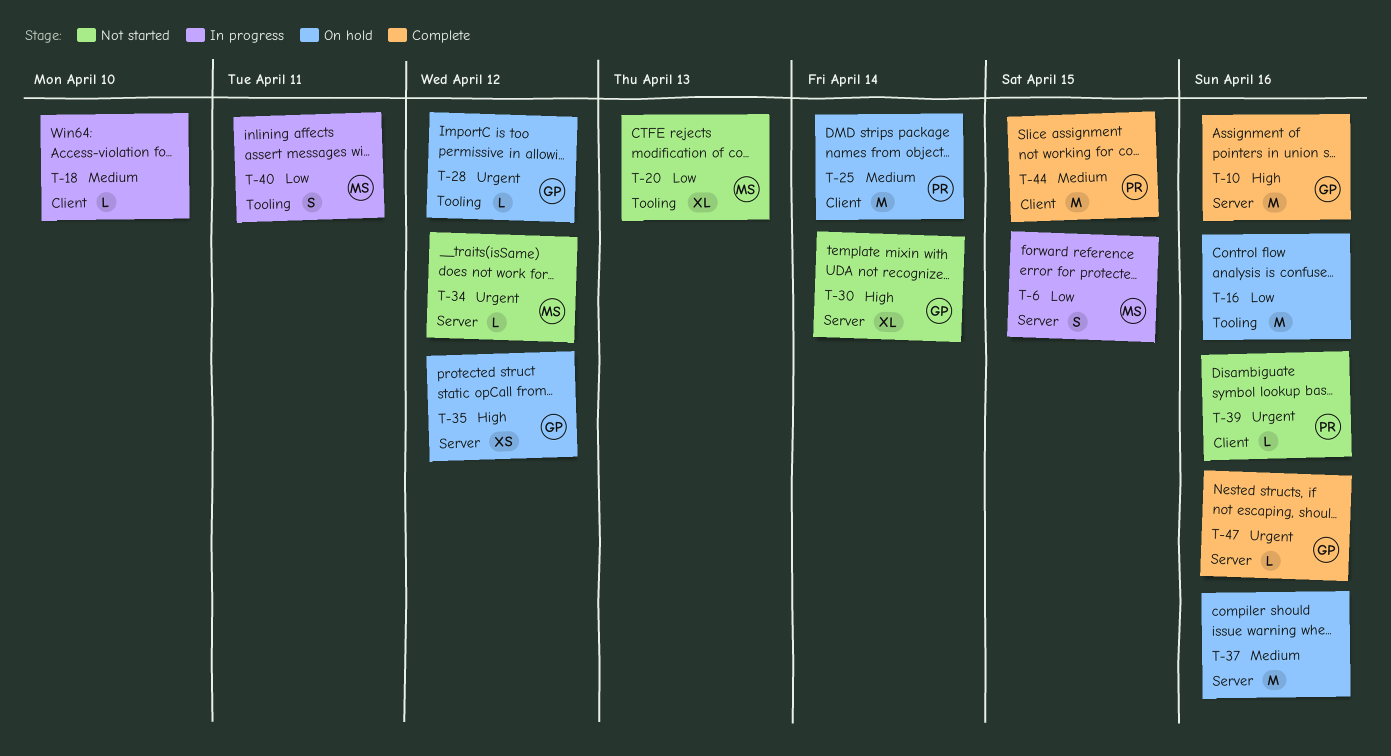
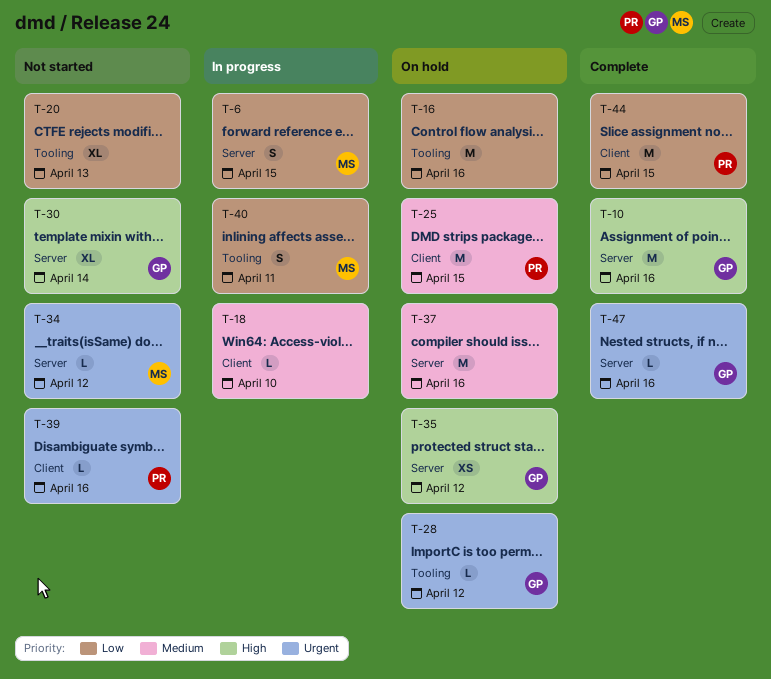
T-20, owner: MS -> none
T-25, due: Apr 14 -> Apr 15
T-44, priority: Medium -> Low

